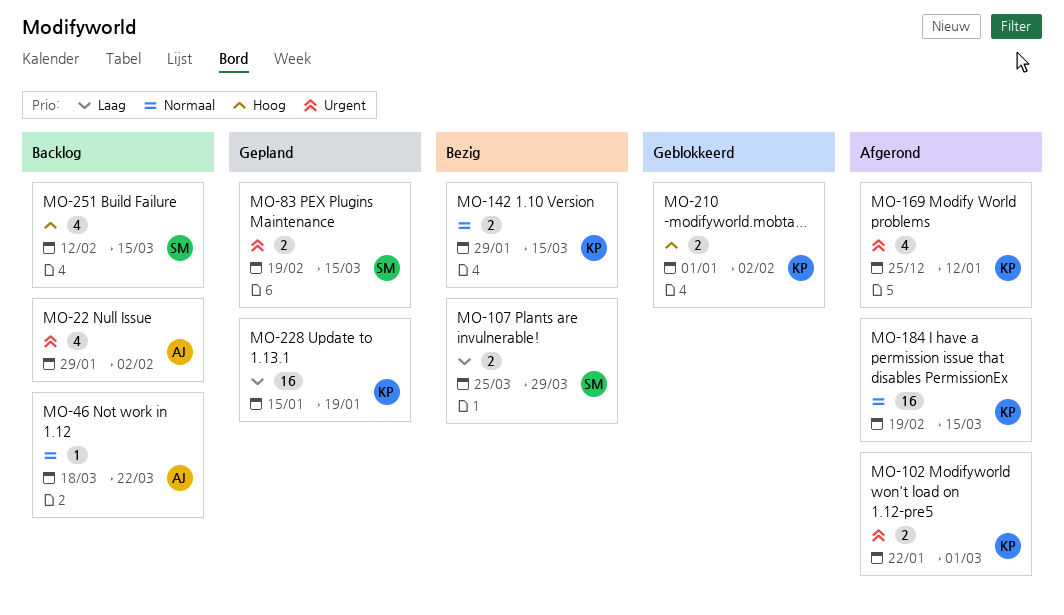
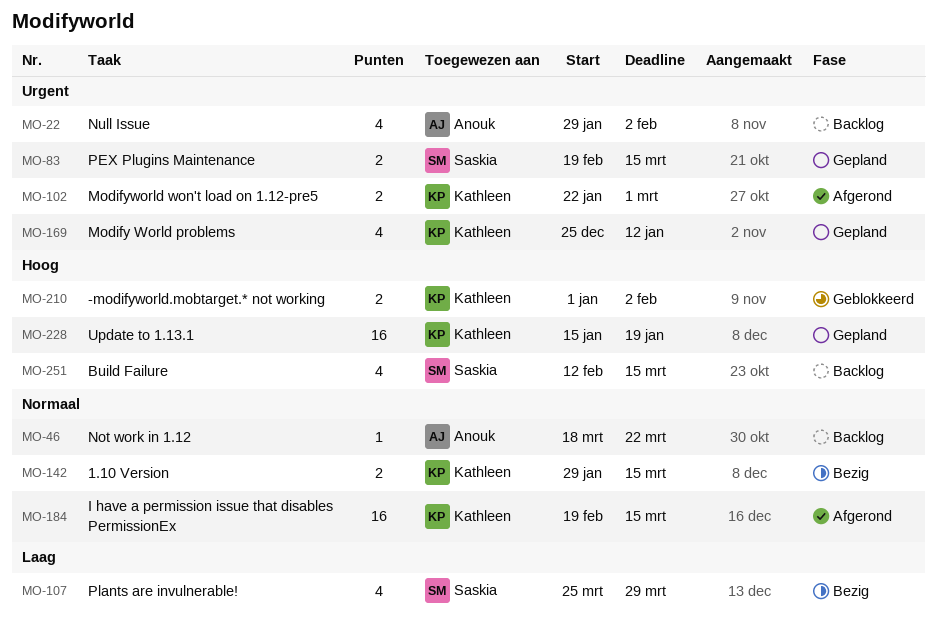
MO-107, estimate: 2 -> 4
MO-169, status: Afgerond -> Gepland
MO-228, priority: Laag -> Hoog

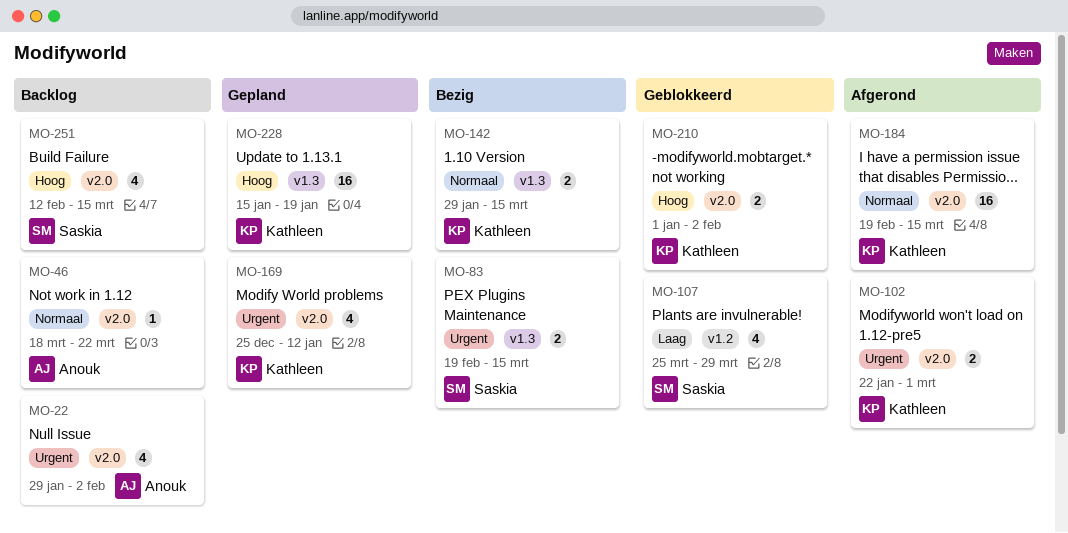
MO-83, status: Gepland -> Bezig
MO-107, status: Bezig -> Geblokkeerd

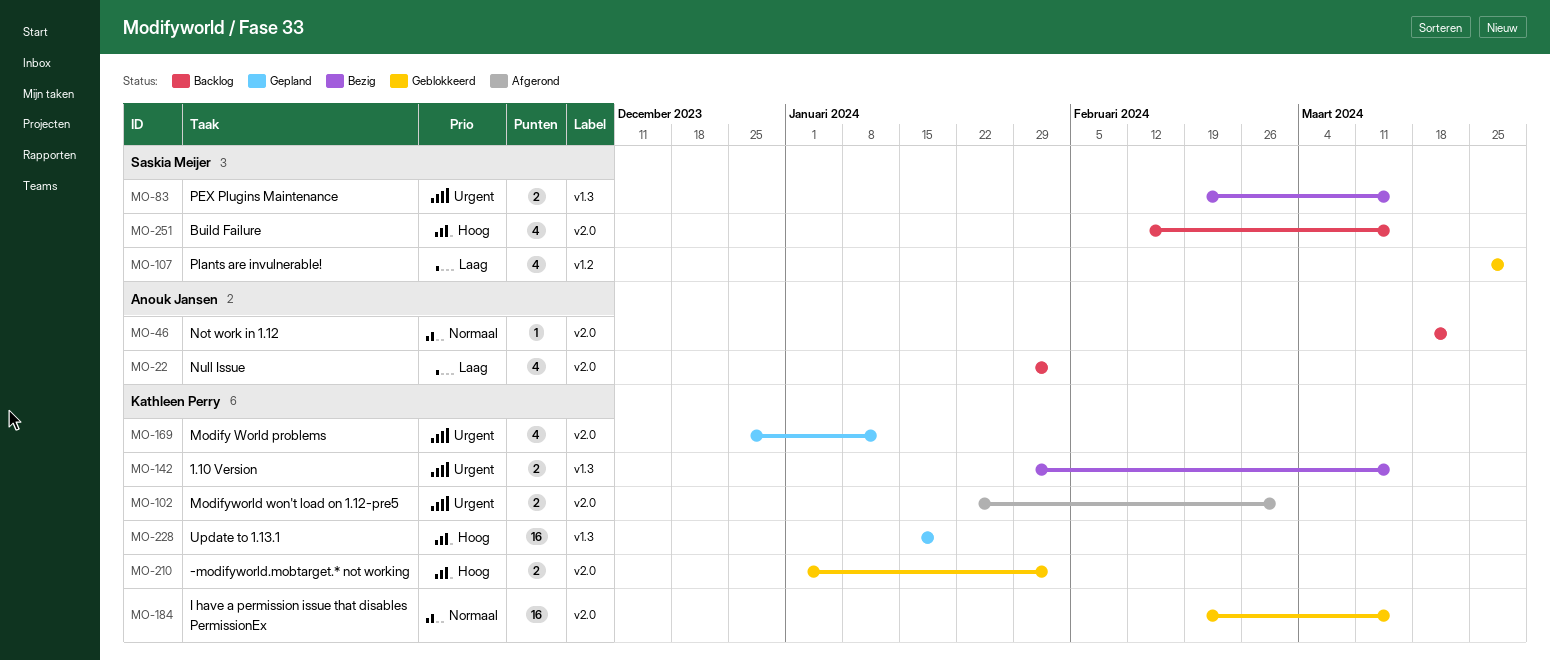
MO-22, priority: Urgent -> Laag
MO-142, priority: Normaal -> Urgent
MO-184, status: Afgerond -> Geblokkeerd

